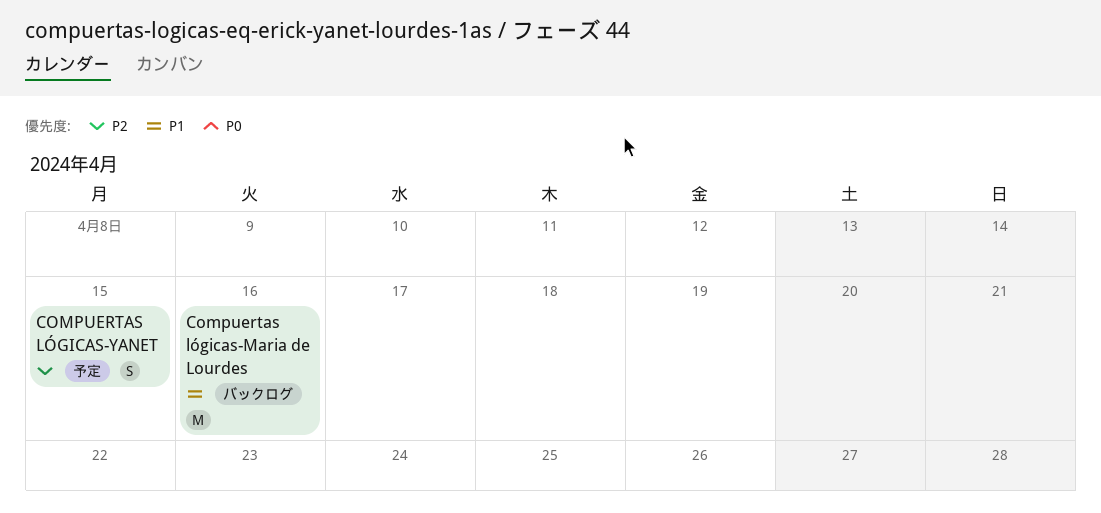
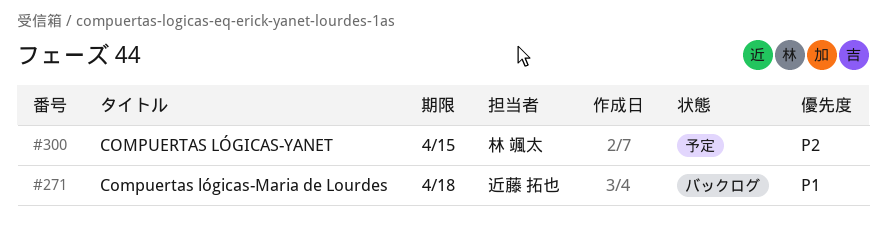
Compuertas lógicas-Maria de Lourdes, due: Apr 16 -> Apr 18

